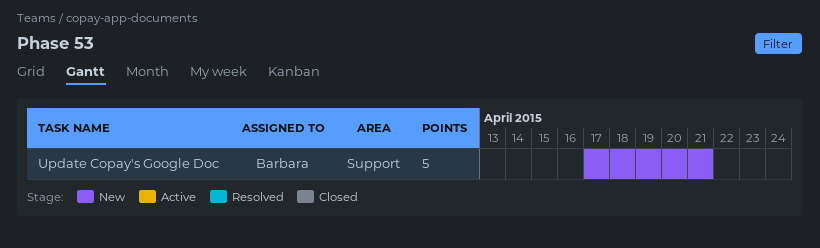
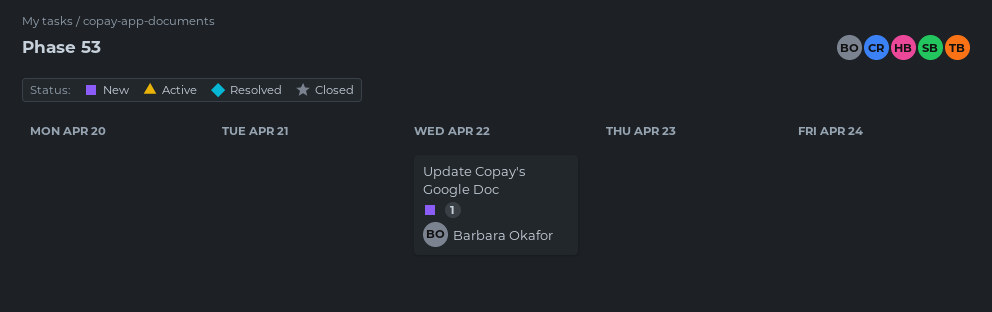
Update Copay's Google Doc, estimate: 5 -> 1
Update Copay's Google Doc, due: Apr 21 -> Apr 22

